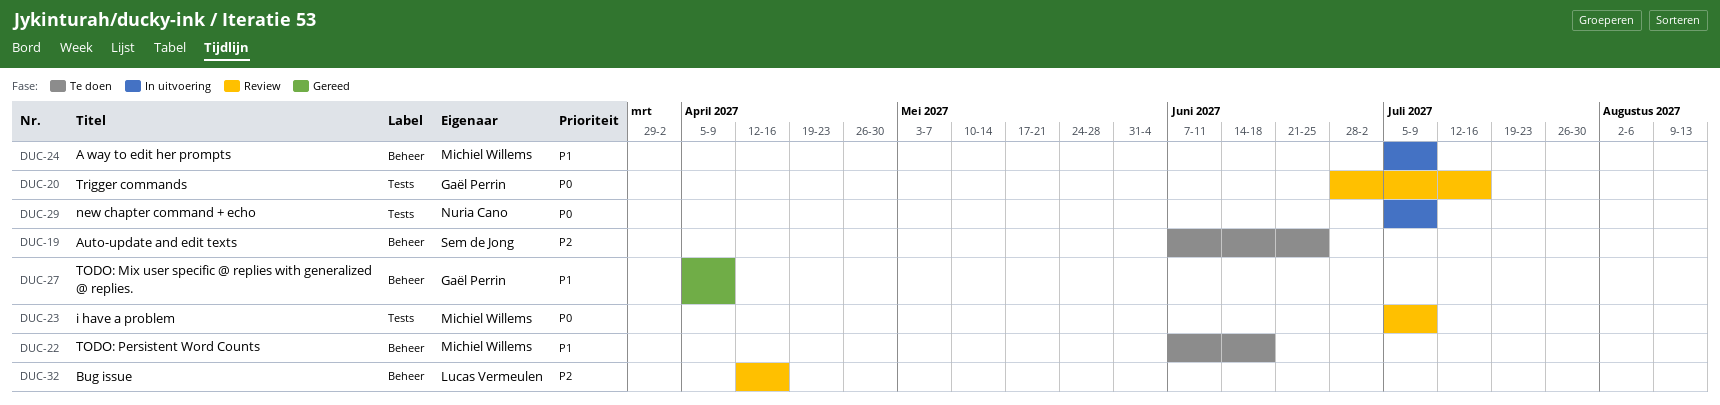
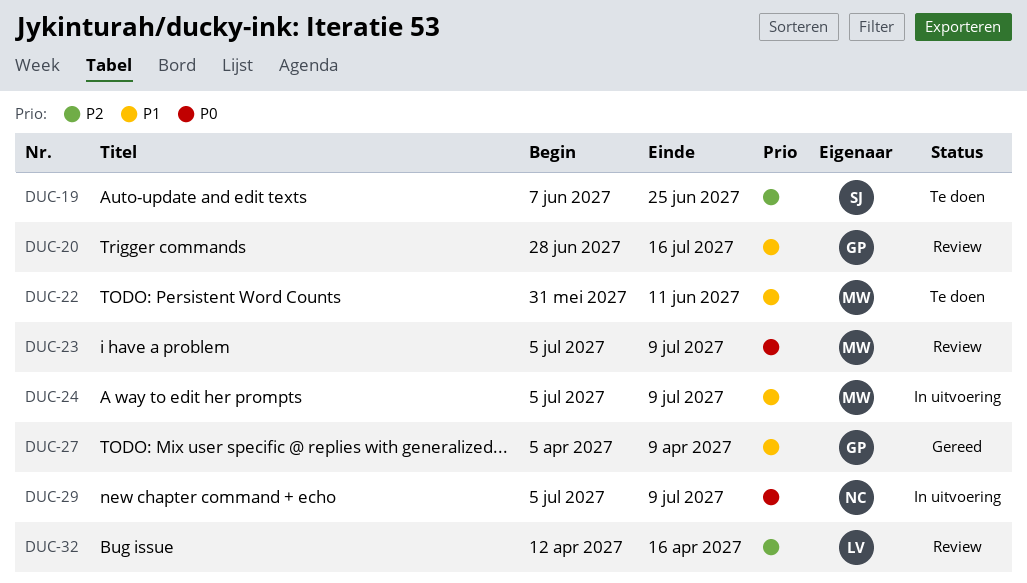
DUC-20, priority: P0 -> P1
DUC-22, start: Jun 7 -> May 31
DUC-22, due: Jun 18 -> Jun 11

